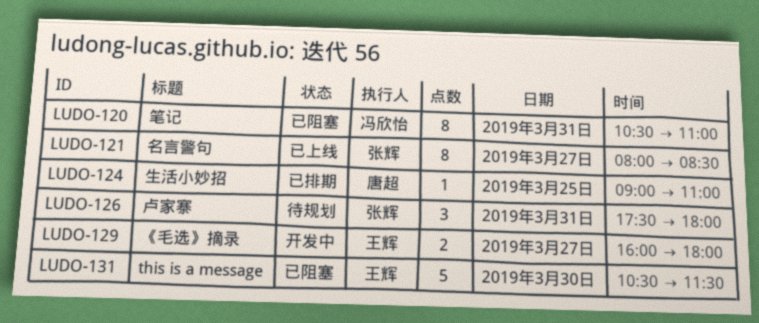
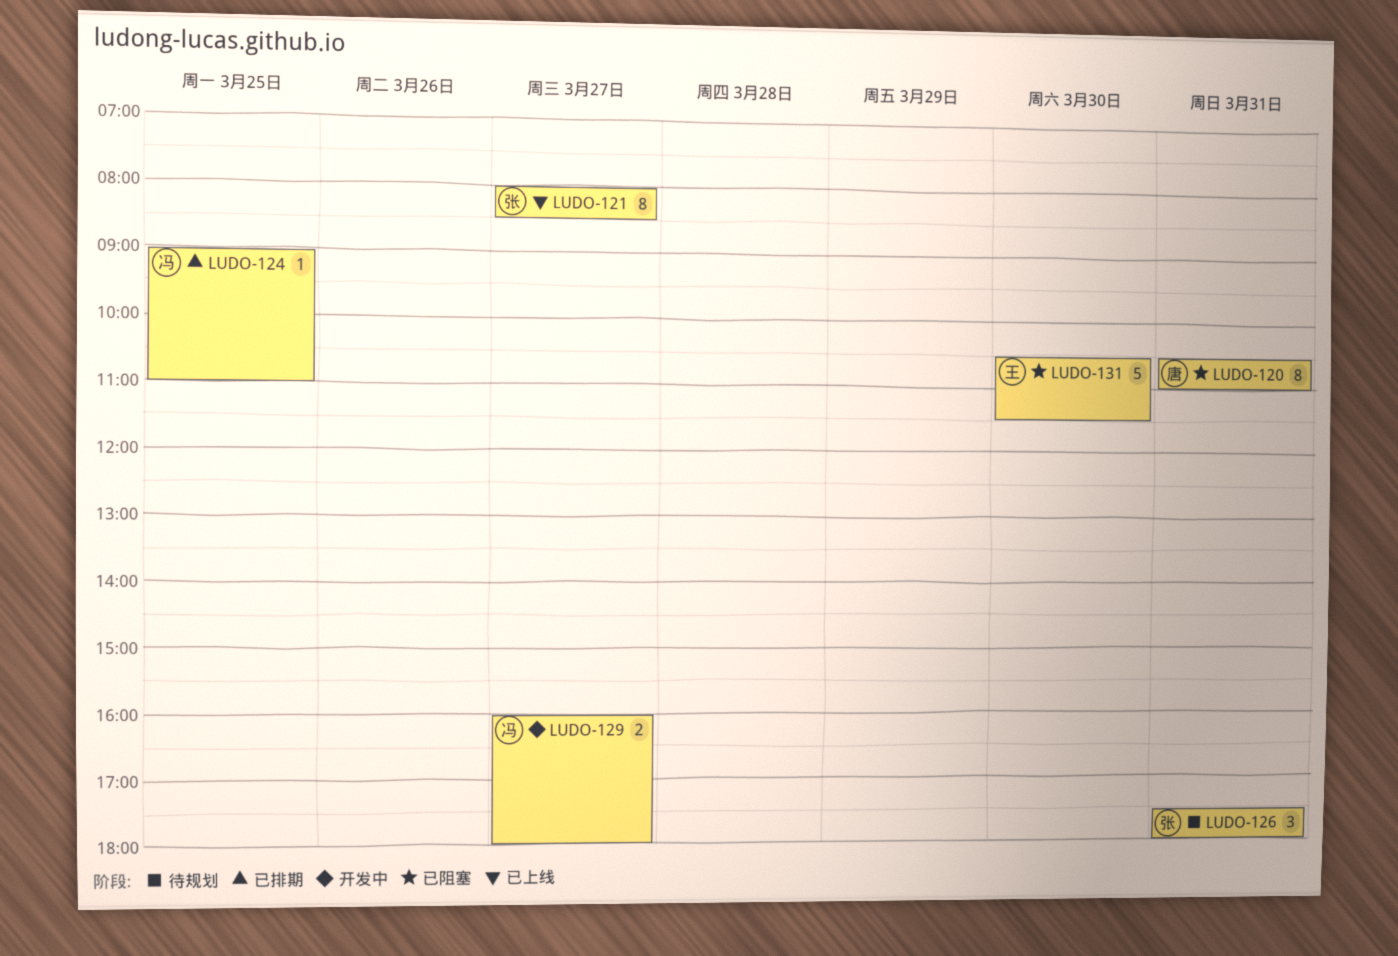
LUDO-120, owner: 冯欣怡 -> 唐超
LUDO-124, owner: 唐超 -> 冯欣怡
LUDO-129, owner: 王辉 -> 冯欣怡

